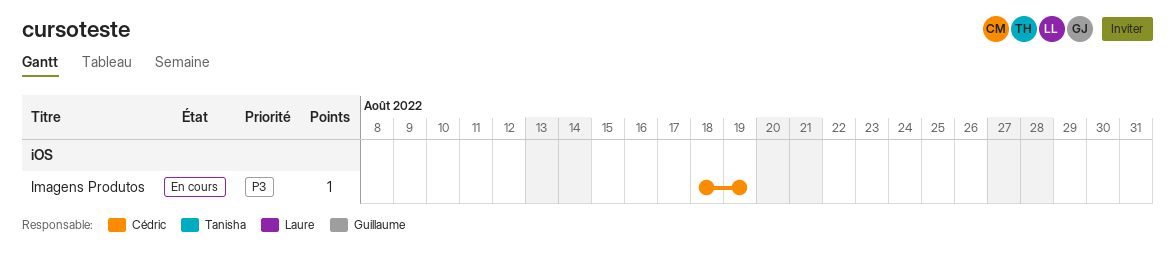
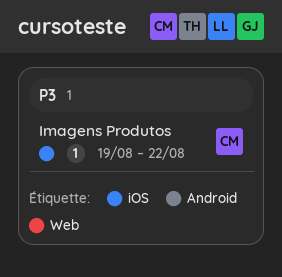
Imagens Produtos, start: Aug 18 -> Aug 19
Imagens Produtos, due: Aug 19 -> Aug 22

